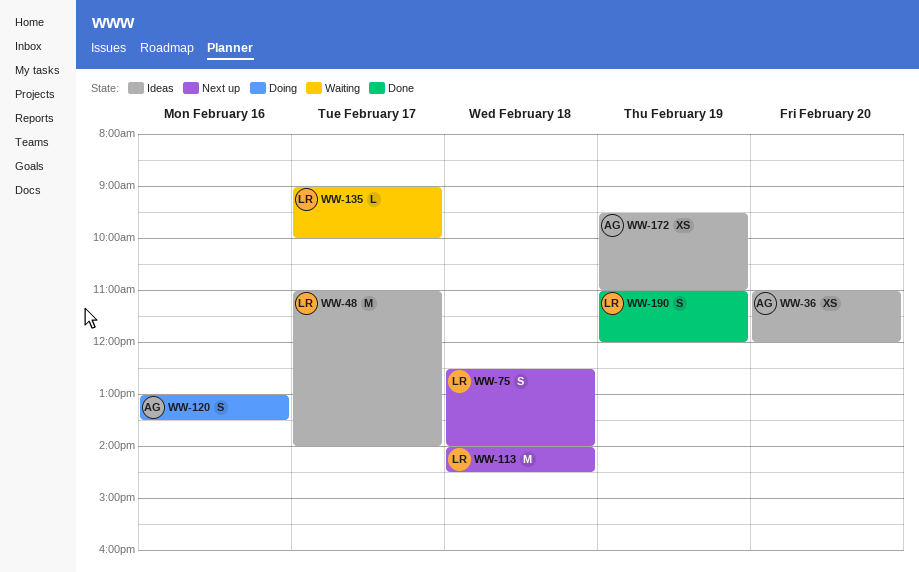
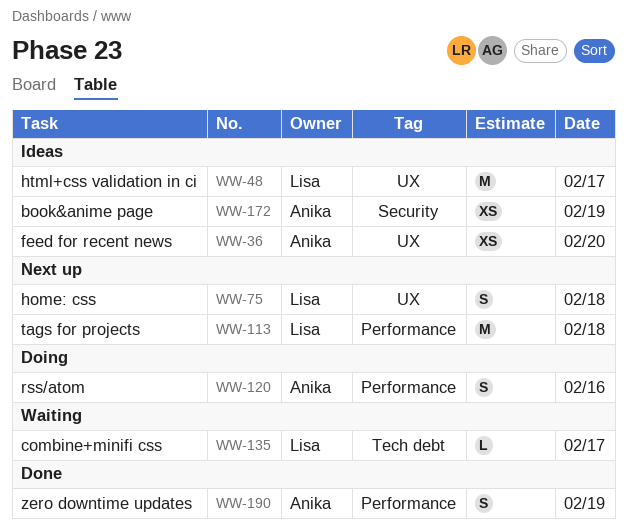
WW-190, owner: Lisa -> Anika

